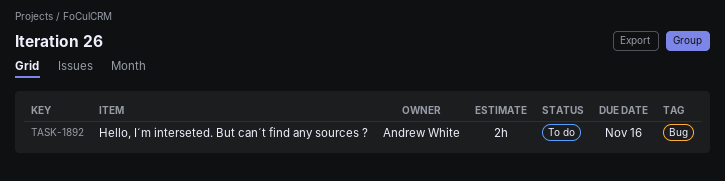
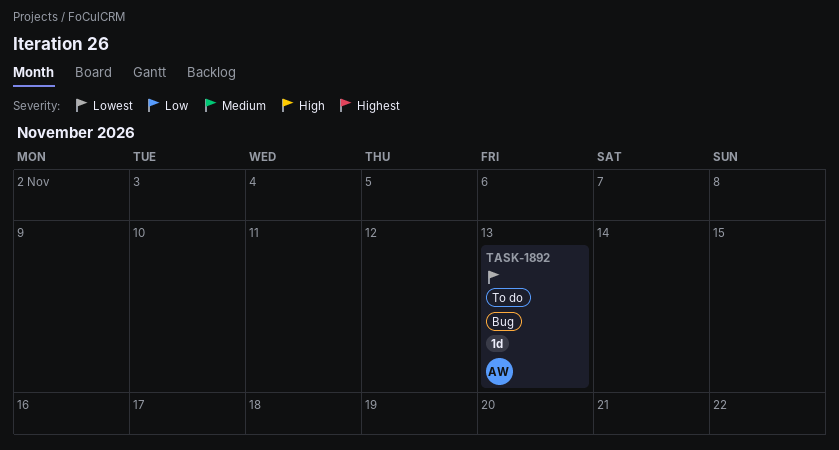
TASK-1892, estimate: 2h -> 1d
TASK-1892, due: Nov 16 -> Nov 13

